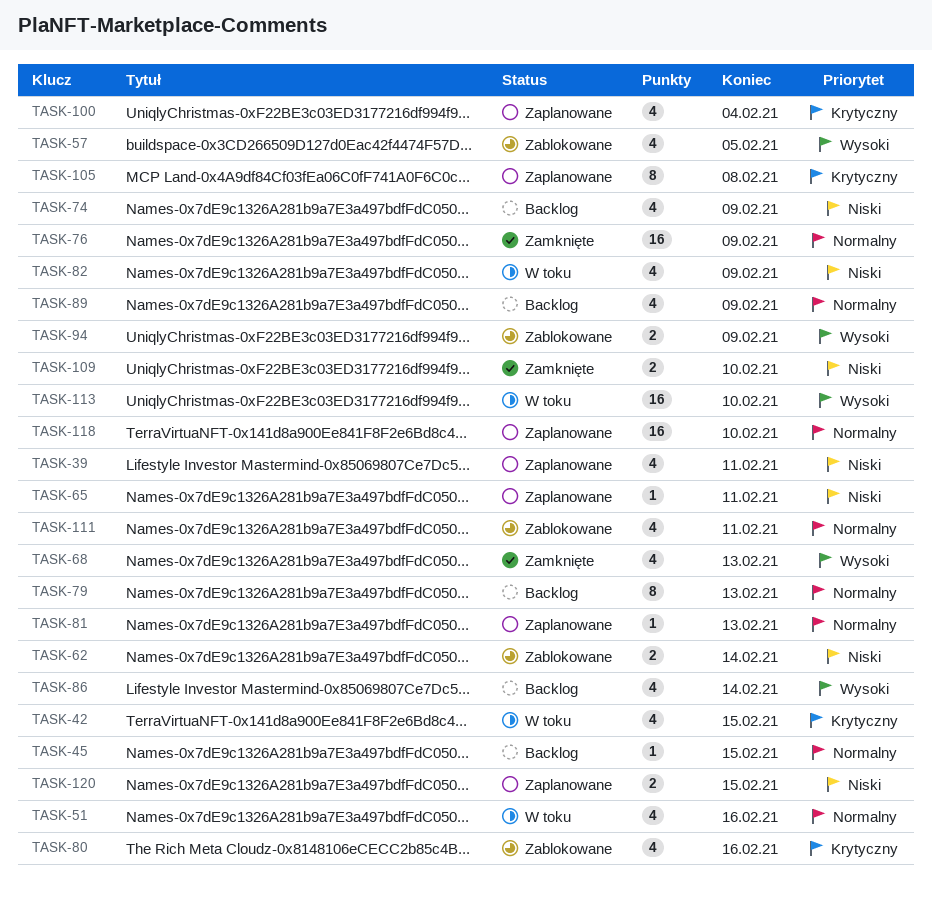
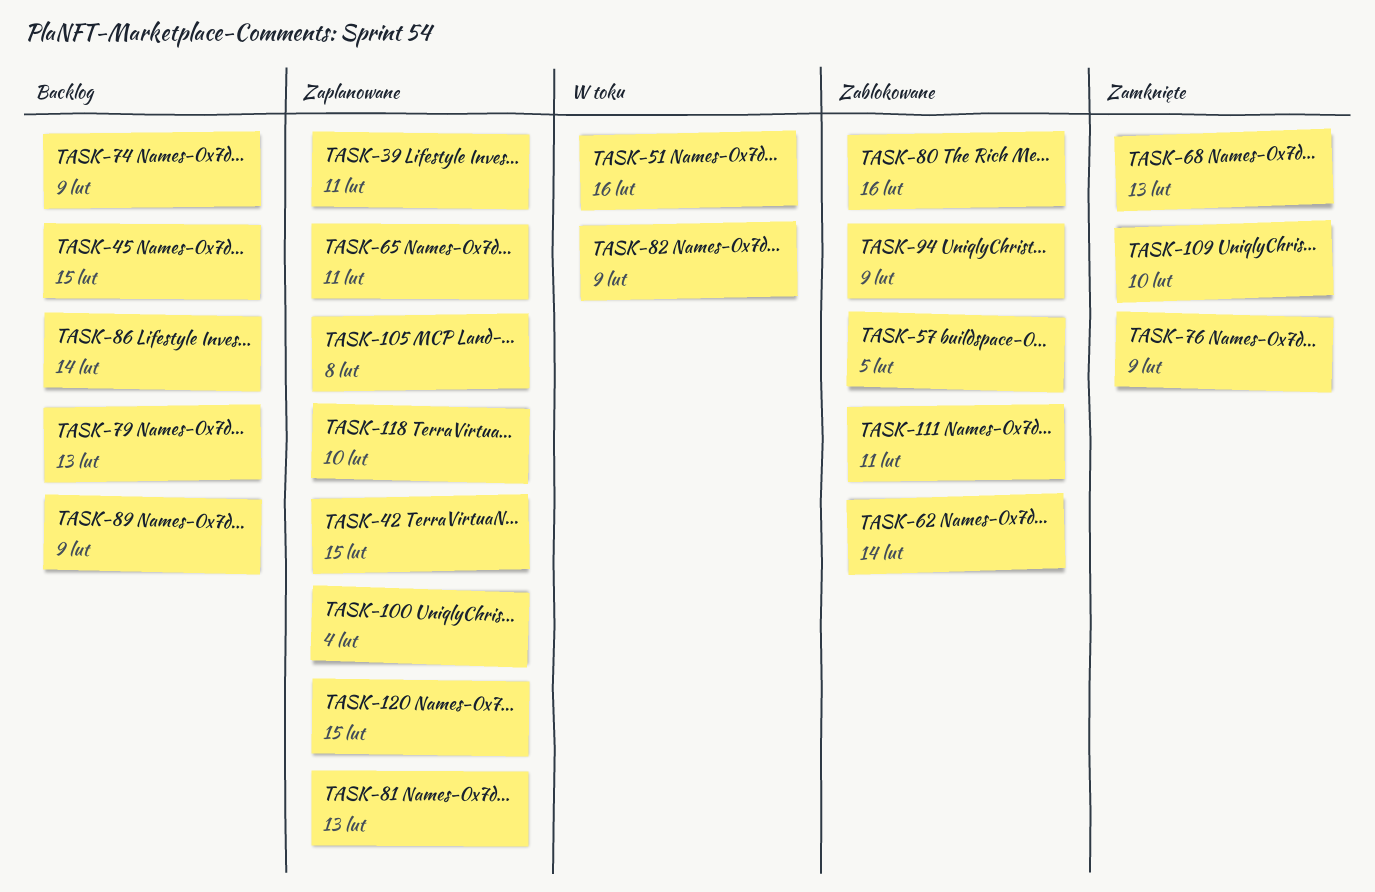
TASK-42, status: W toku -> Zaplanowane
TASK-113: present -> none

